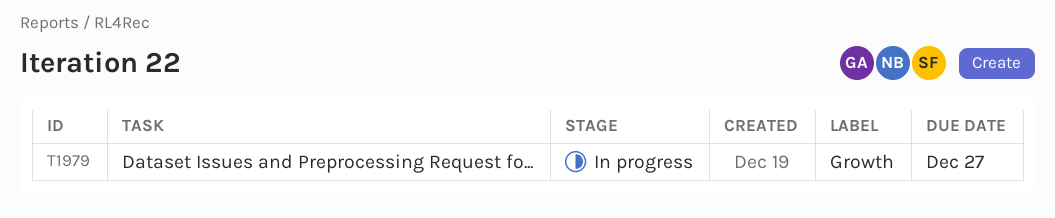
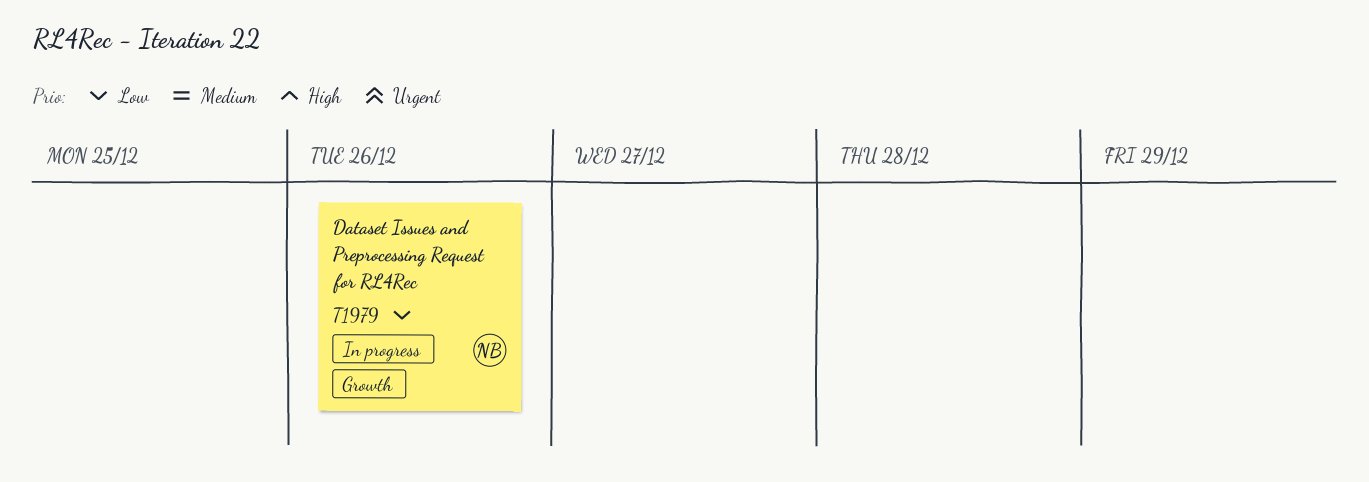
T1979, due: Dec 27 -> Dec 26

